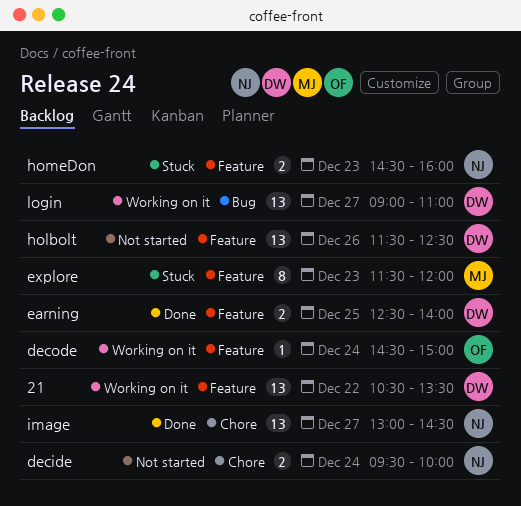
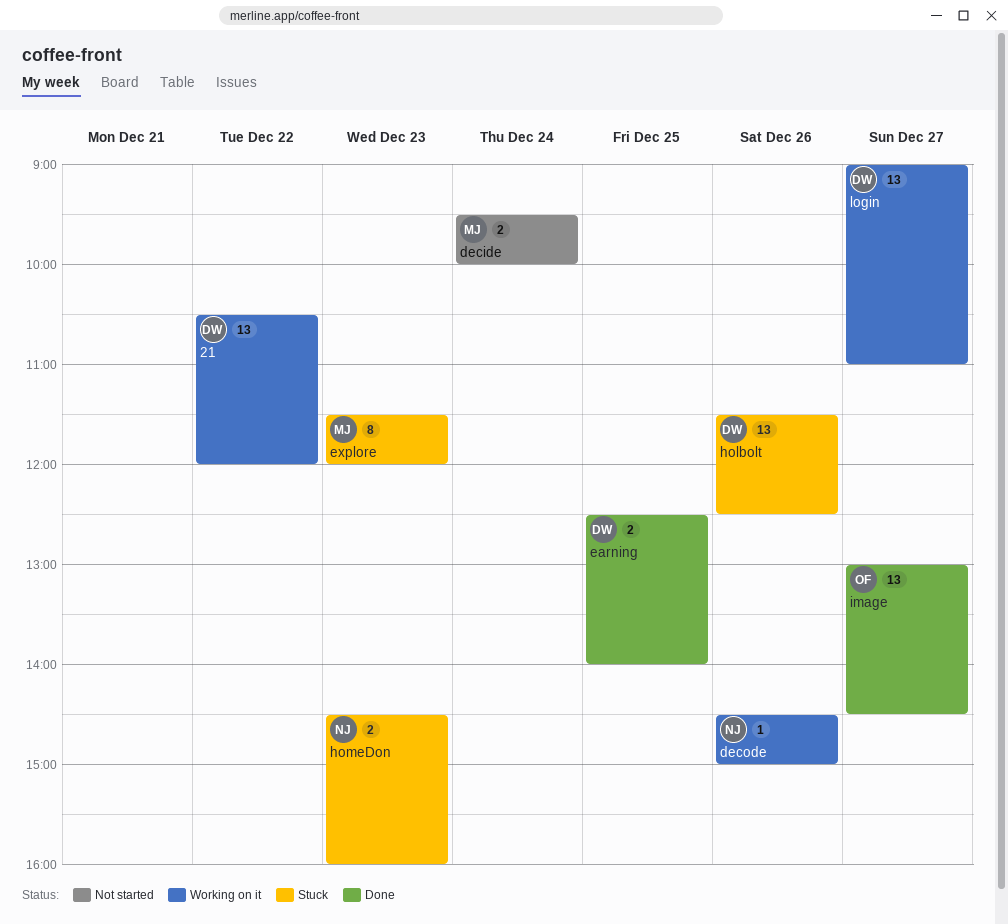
21, ends: 13:30 -> 12:00
decide, owner: NJ -> MJ
decode, owner: OF -> NJ
decode, day: Dec 24 -> Dec 26
holbolt, status: Not started -> Stuck
image, owner: NJ -> OF

